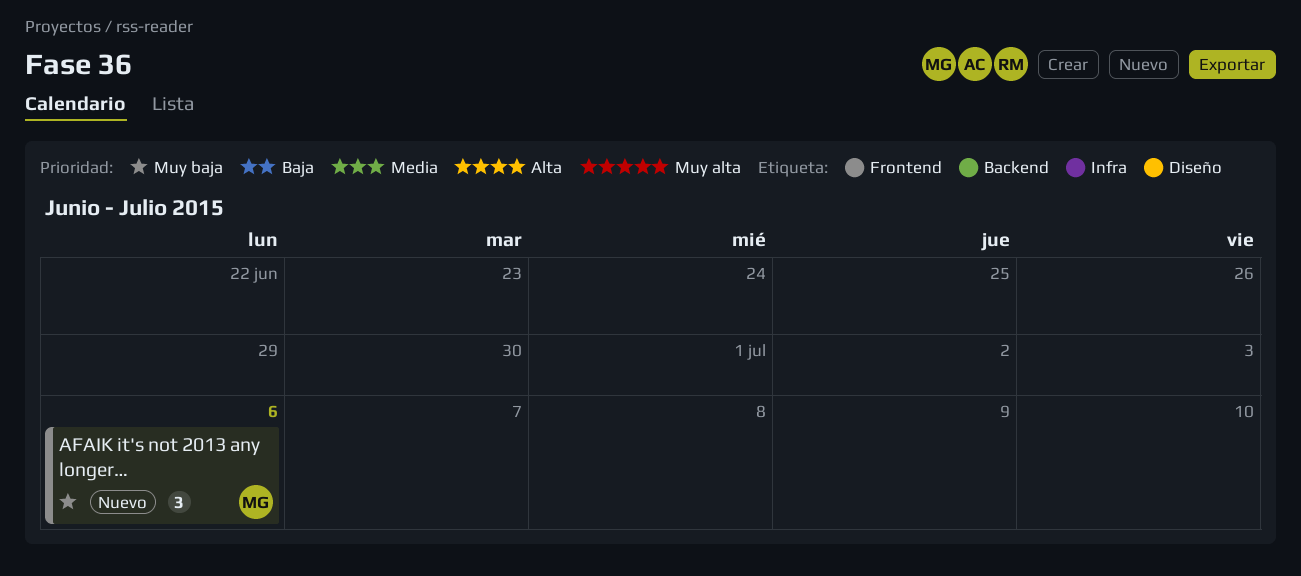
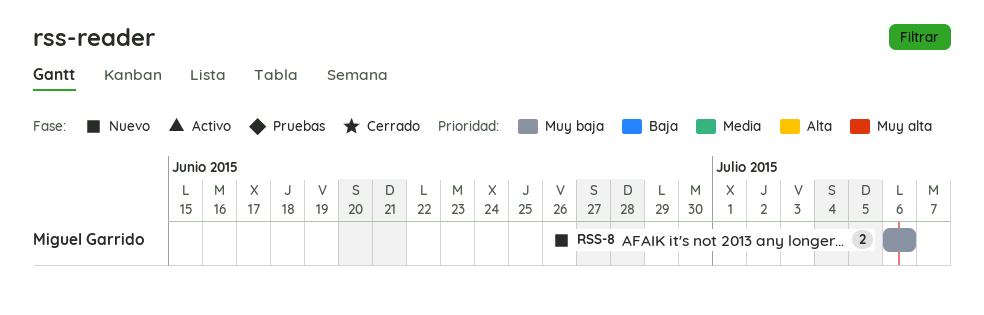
AFAIK it's not 2013 any longer…, estimate: 3 -> 2

